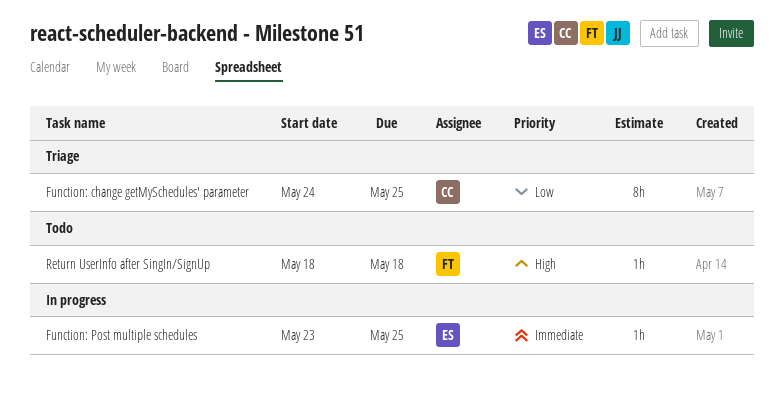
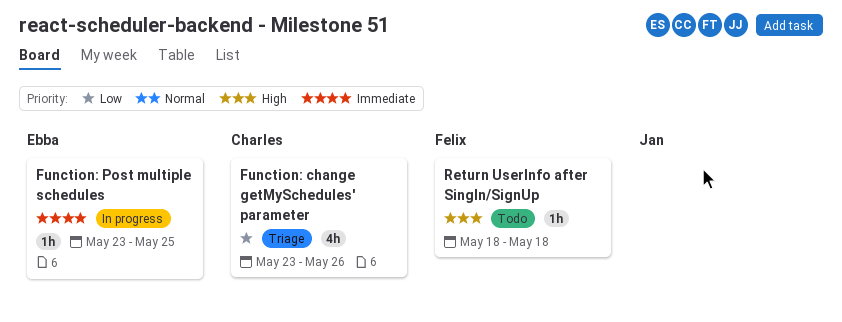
Function: change getMySchedules' parameter, estimate: 8h -> 4h
Function: change getMySchedules' parameter, start: May 24 -> May 23
Function: change getMySchedules' parameter, due: May 25 -> May 26

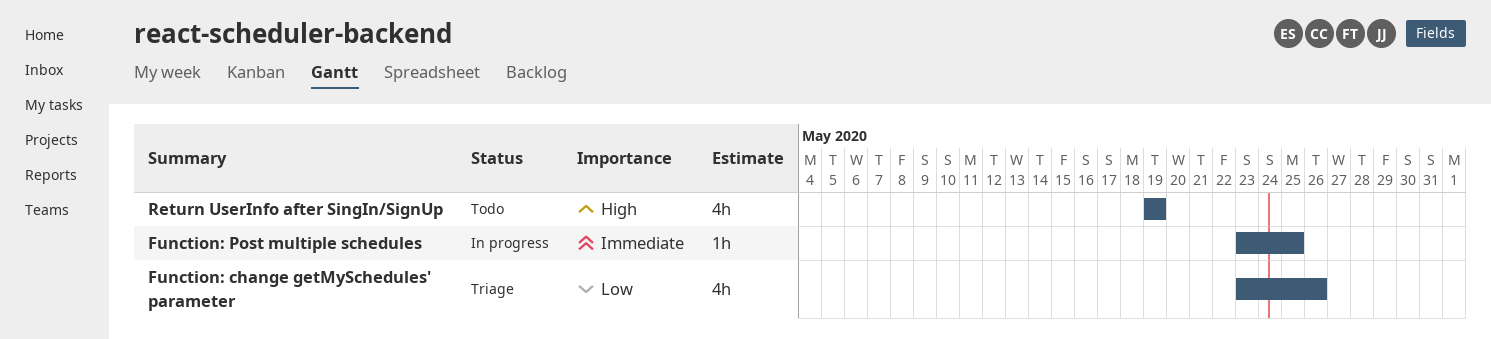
Return UserInfo after SingIn/SignUp, estimate: 1h -> 4h
Return UserInfo after SingIn/SignUp, start: May 18 -> May 19
Return UserInfo after SingIn/SignUp, due: May 18 -> May 19

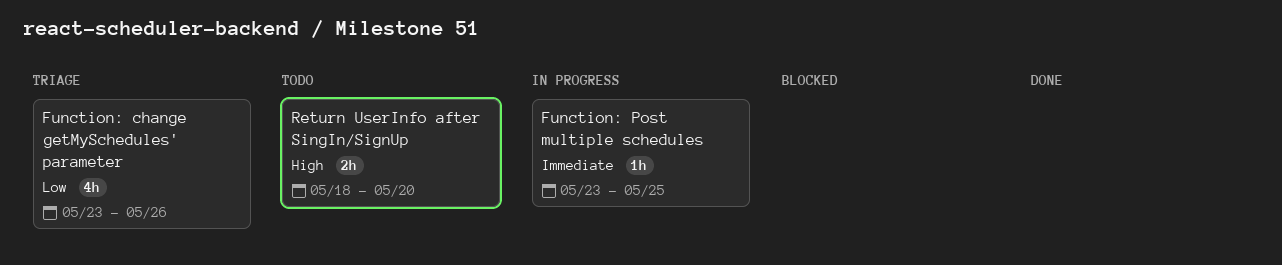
Return UserInfo after SingIn/SignUp, estimate: 4h -> 2h
Return UserInfo after SingIn/SignUp, start: May 19 -> May 18
Return UserInfo after SingIn/SignUp, due: May 19 -> May 20

